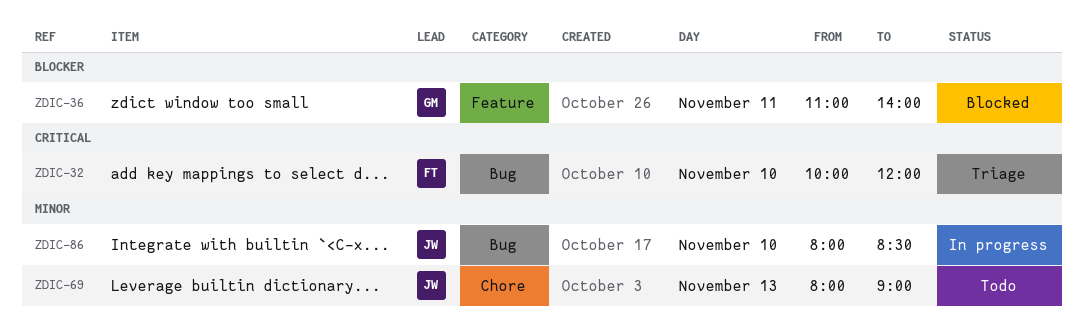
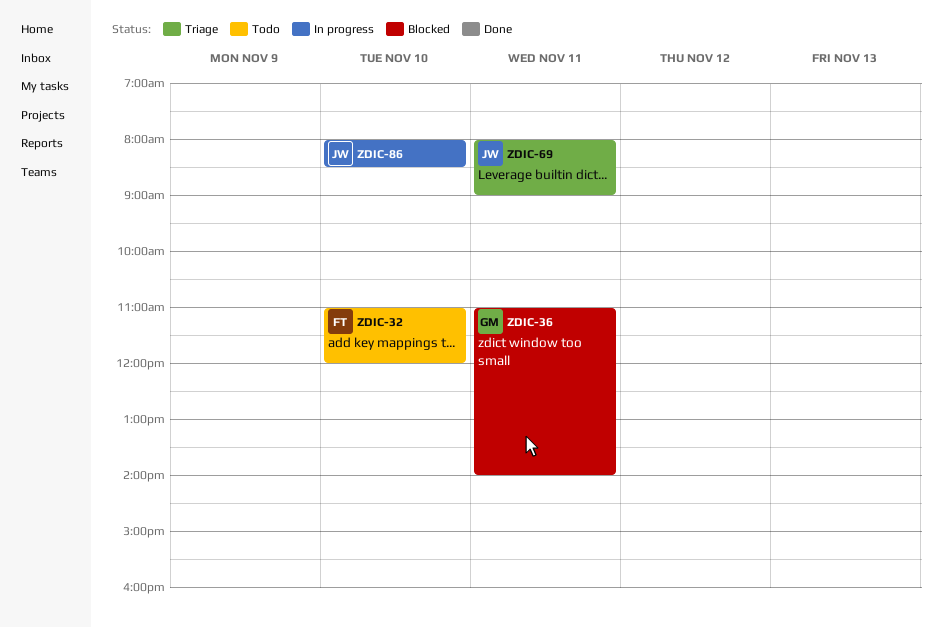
ZDIC-32, status: Triage -> Todo
ZDIC-32, begins: 10:00 -> 11:00
ZDIC-69, status: Todo -> Triage
ZDIC-69, day: Nov 13 -> Nov 11

